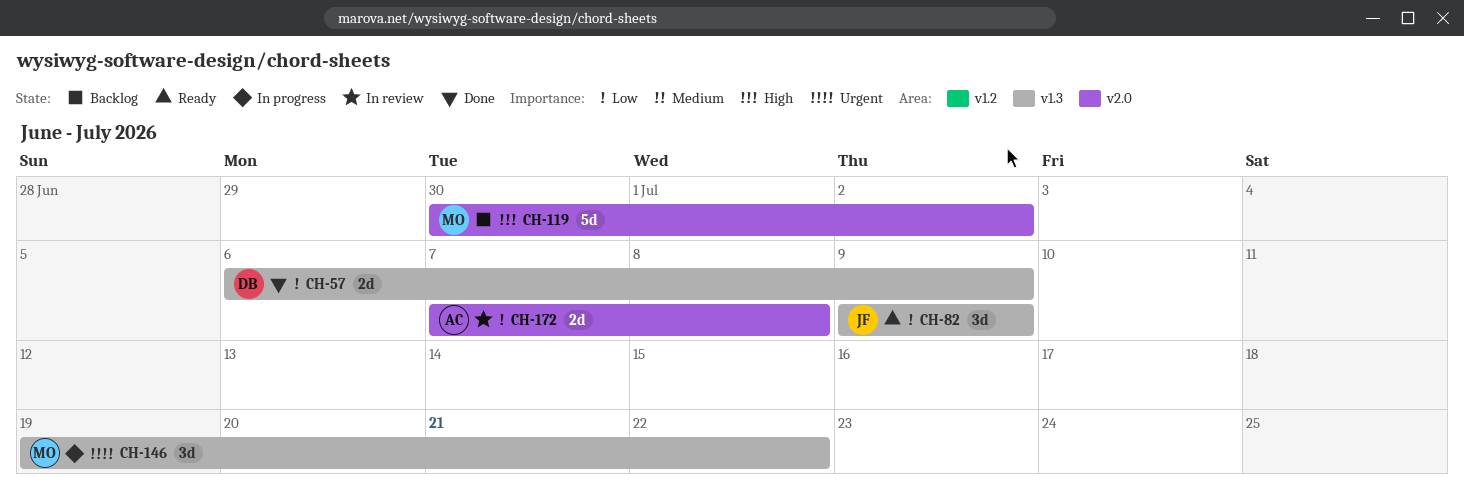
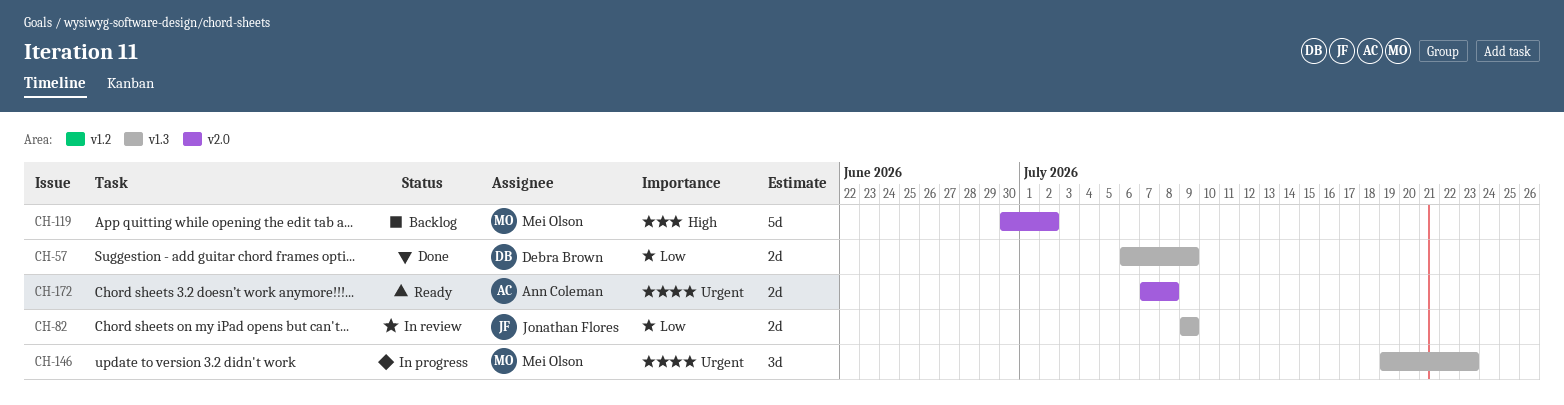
CH-82, status: Ready -> In review
CH-82, estimate: 3d -> 2d
CH-146, due: Jul 22 -> Jul 23
CH-172, status: In review -> Ready
CH-172, priority: Low -> Urgent

